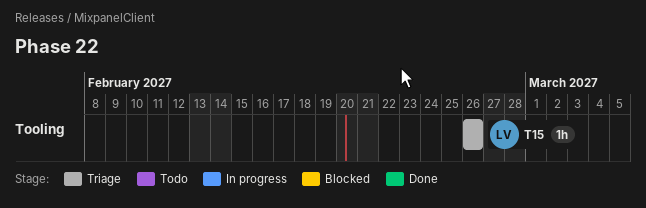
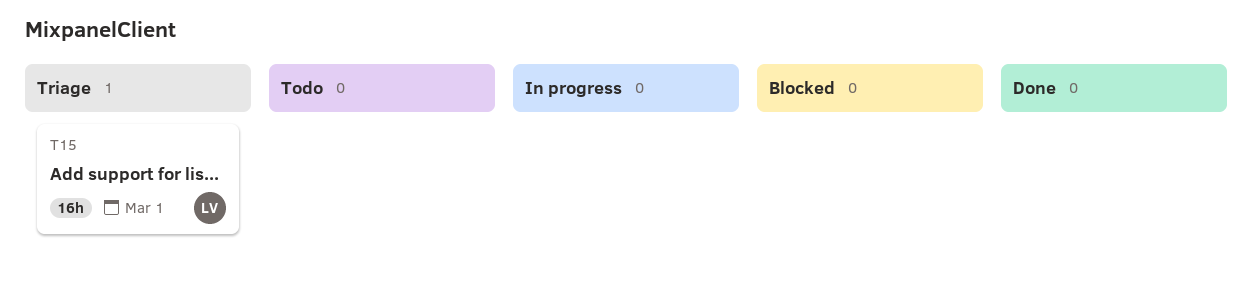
T15, estimate: 1h -> 16h
T15, due: Feb 26 -> Mar 1

